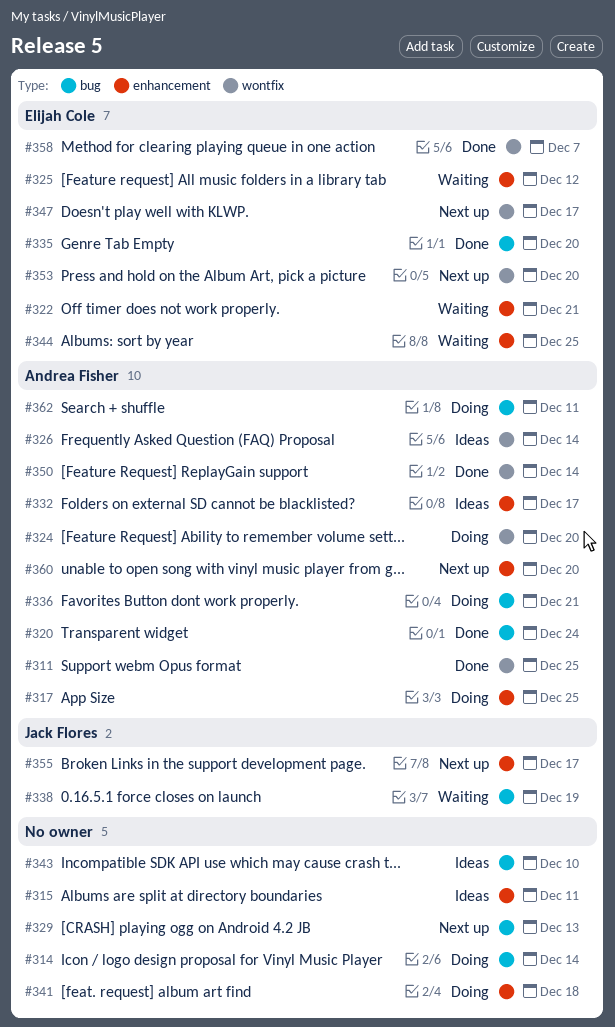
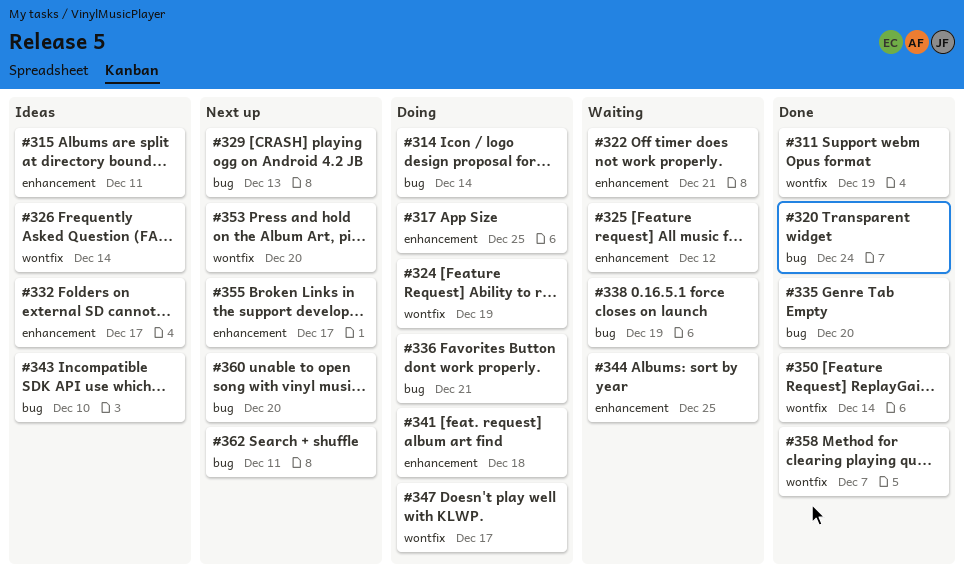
#311, due: Dec 25 -> Dec 19
#324, due: Dec 20 -> Dec 19
#347, status: Next up -> Doing
#360, label: enhancement -> bug
#362, status: Doing -> Next up

